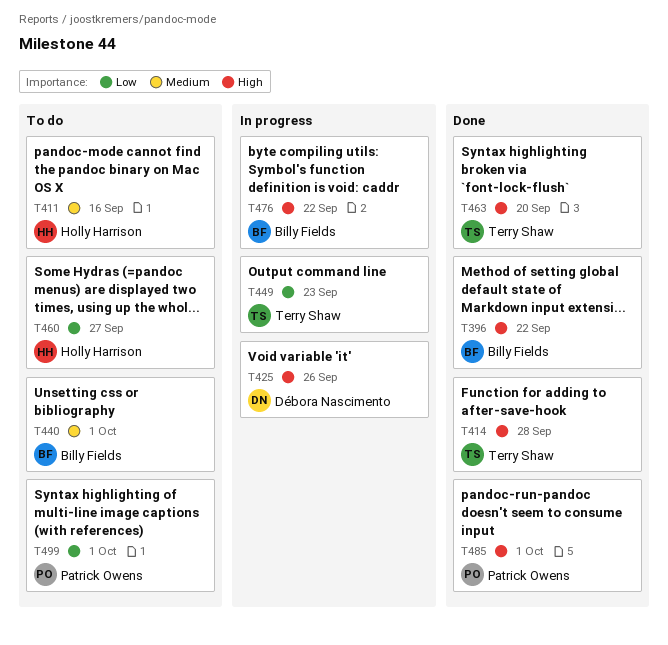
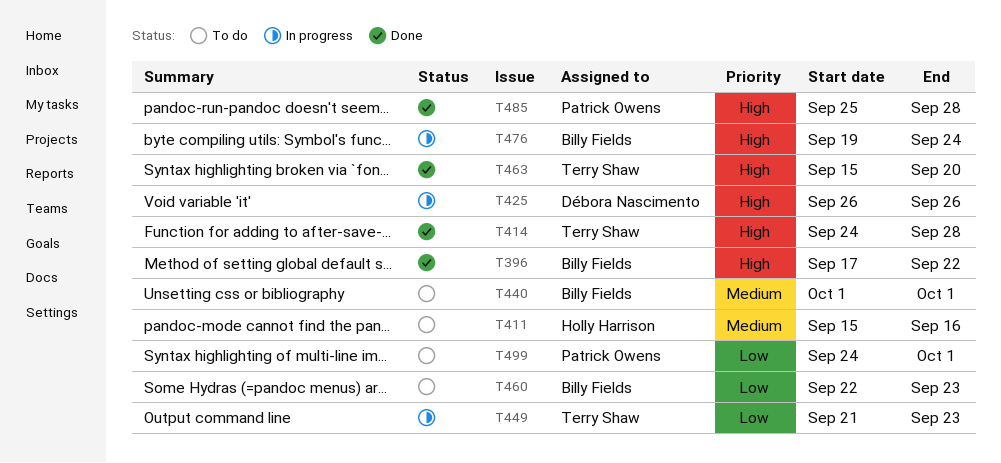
T460, owner: Holly Harrison -> Billy Fields
T460, due: Sep 27 -> Sep 23
T476, due: Sep 22 -> Sep 24
T485, due: Oct 1 -> Sep 28

